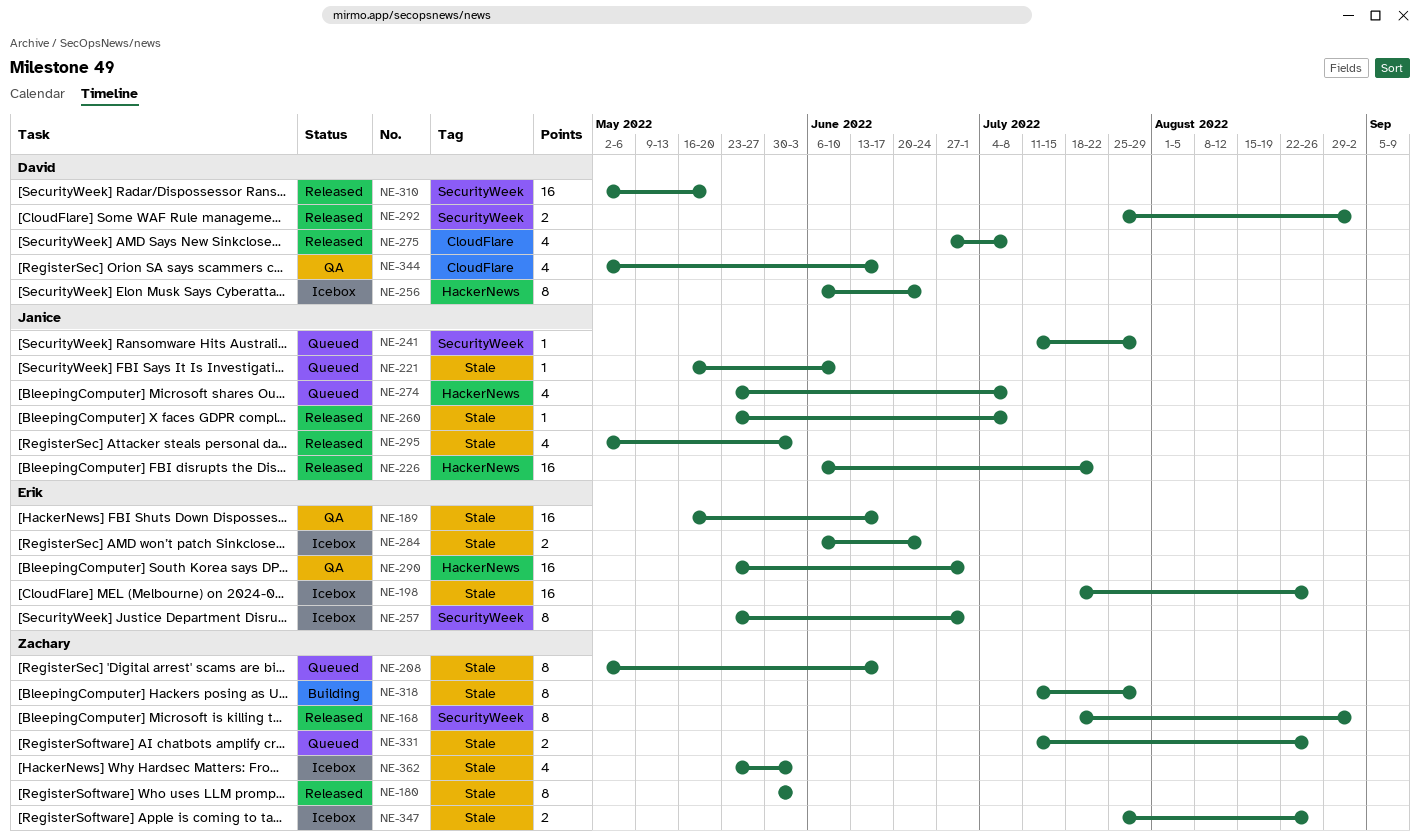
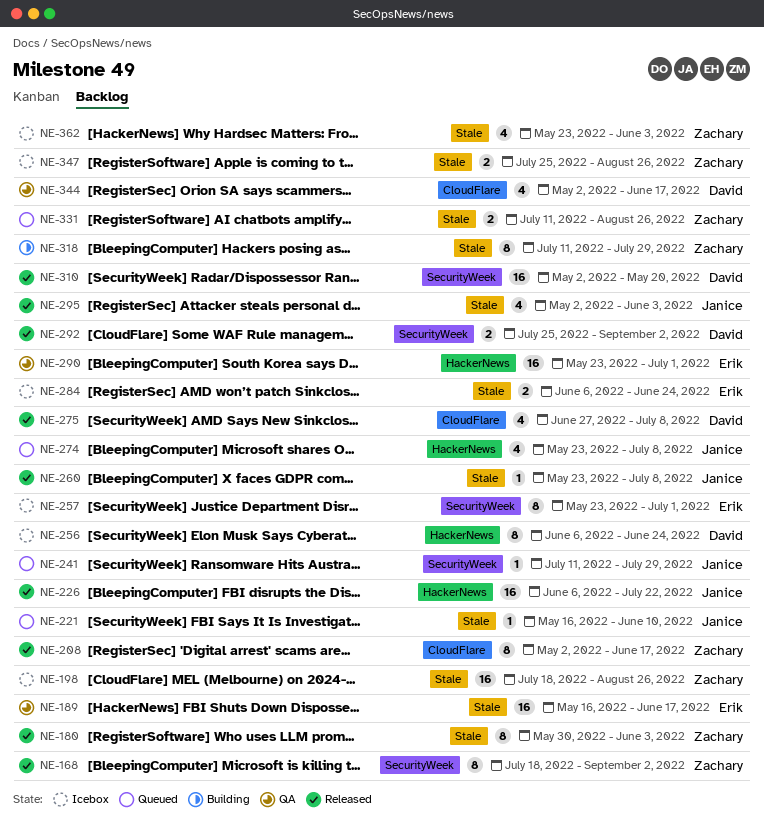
NE-198, owner: Erik -> Zachary
NE-208, status: Queued -> Released
NE-208, label: Stale -> CloudFlare

